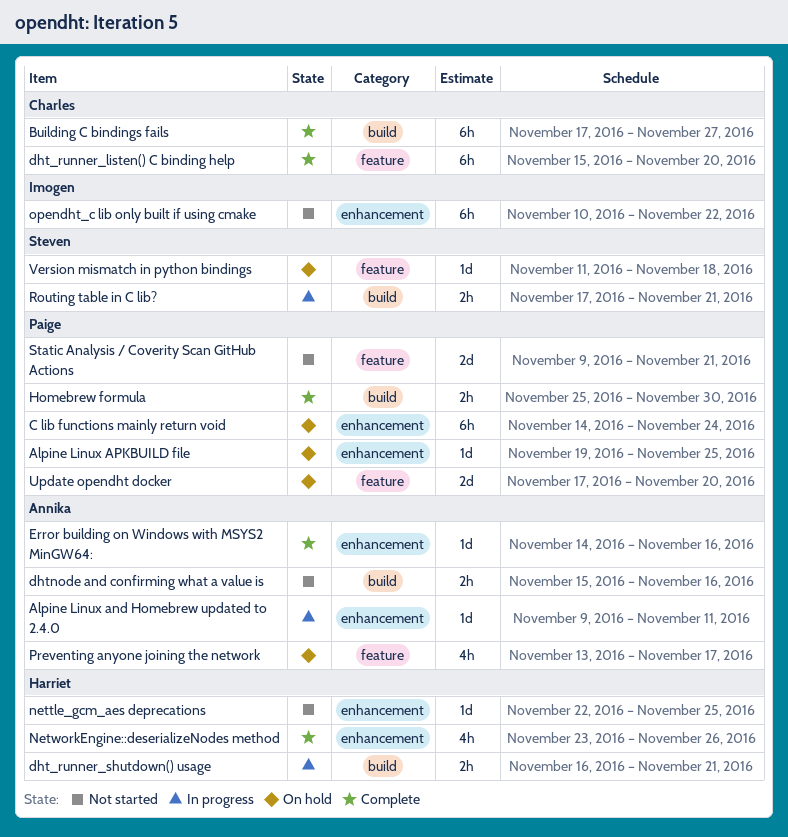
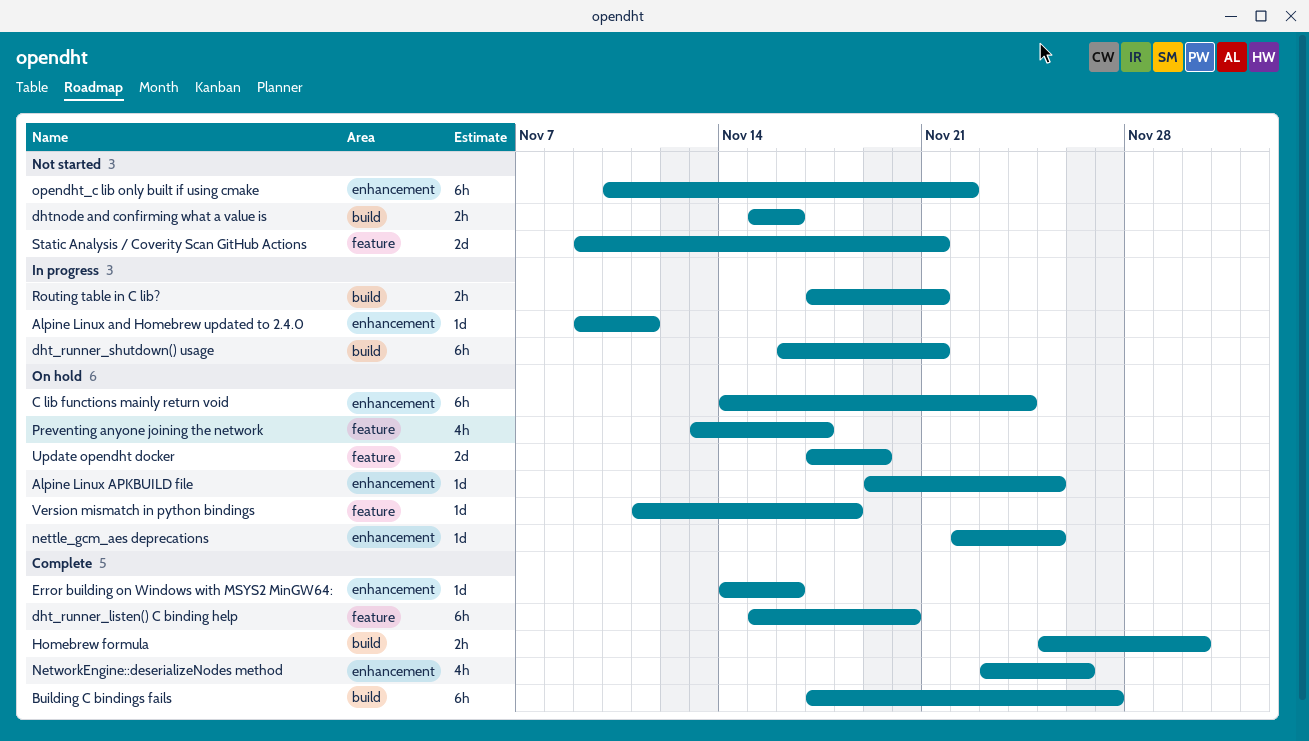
dht_runner_shutdown() usage, estimate: 2h -> 6h
nettle_gcm_aes deprecations, status: Not started -> On hold
Update opendht docker, due: Nov 20 -> Nov 19

